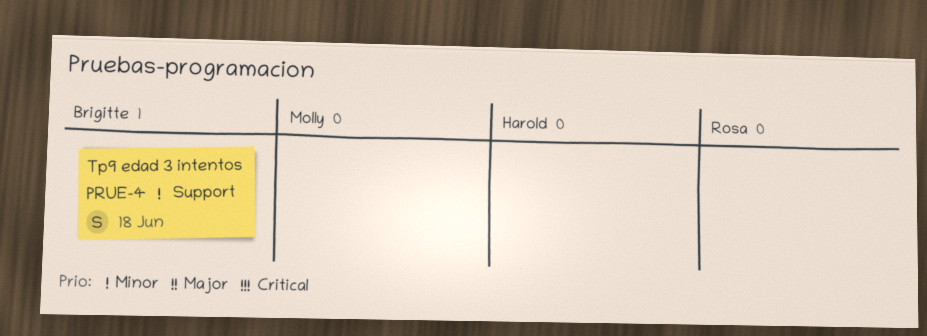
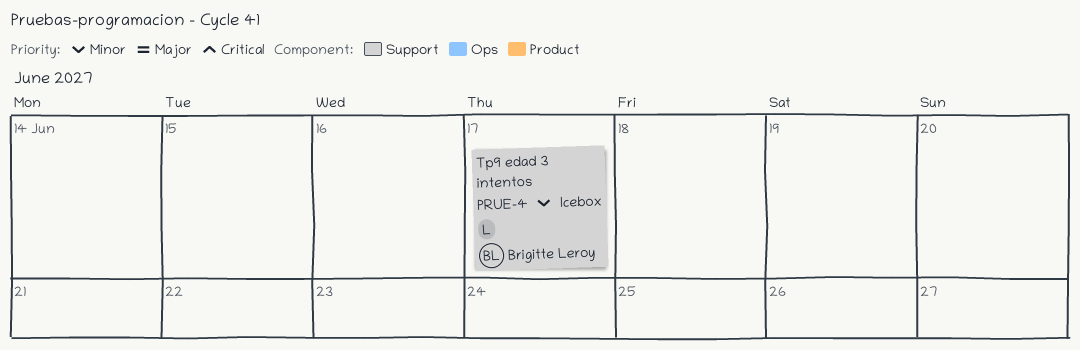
PRUE-4, estimate: S -> L
PRUE-4, due: Jun 18 -> Jun 17

